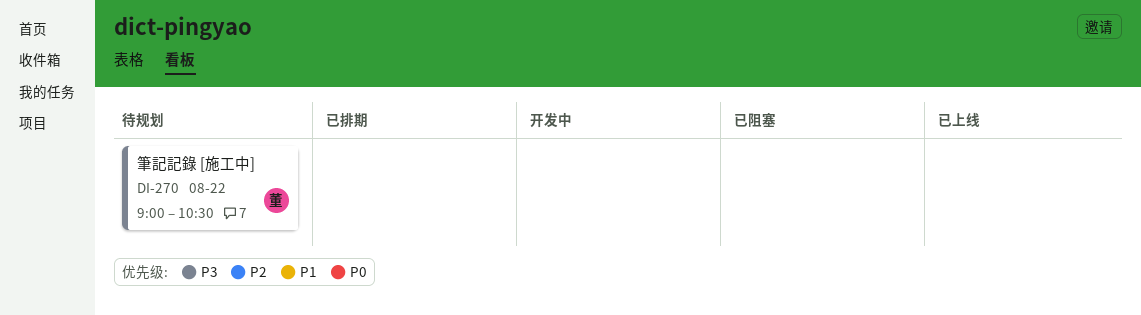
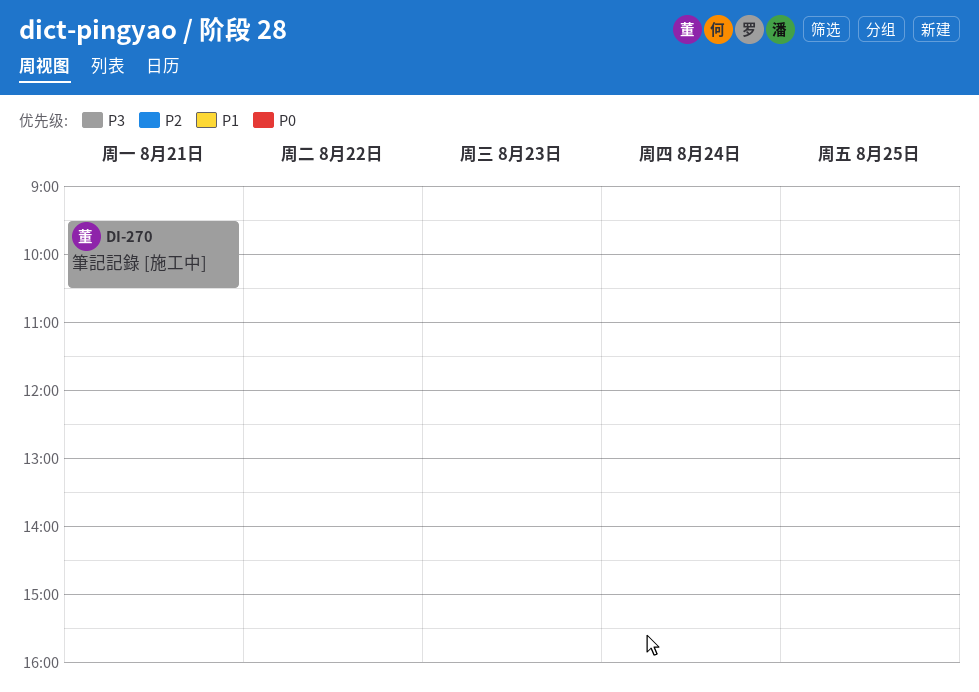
DI-270, day: Aug 22 -> Aug 21
DI-270, begins: 09:00 -> 09:30

